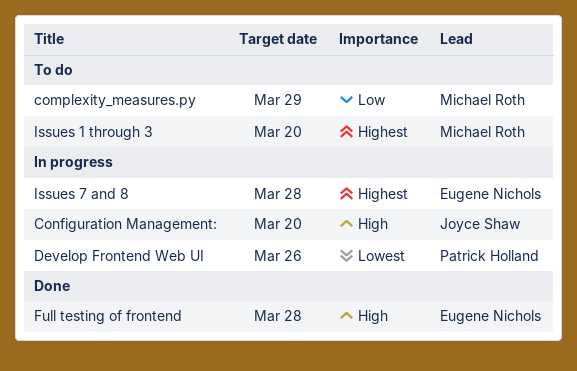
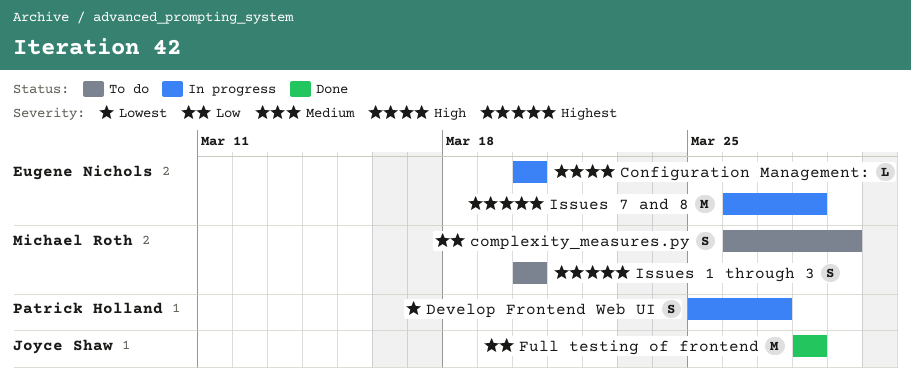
Configuration Management:, owner: Joyce Shaw -> Eugene Nichols
Develop Frontend Web UI, due: Mar 26 -> Mar 27
Full testing of frontend, owner: Eugene Nichols -> Joyce Shaw
Full testing of frontend, priority: High -> Low

